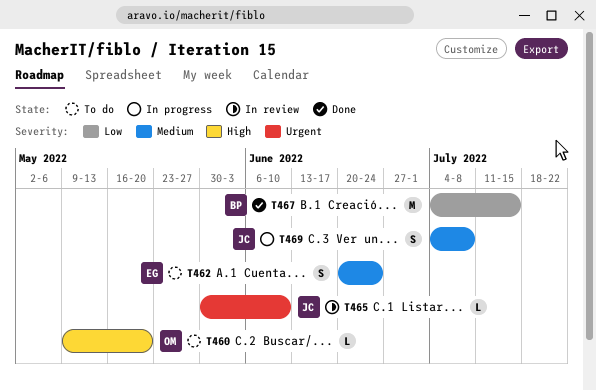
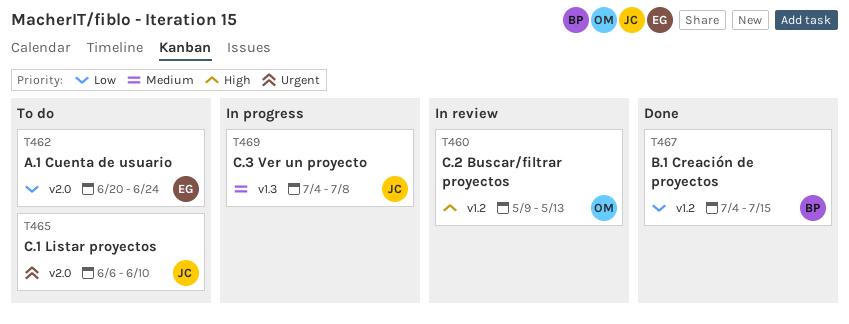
T460, status: To do -> In review
T460, due: May 20 -> May 13
T462, priority: Medium -> Low
T465, status: In review -> To do
T465, start: May 30 -> Jun 6

